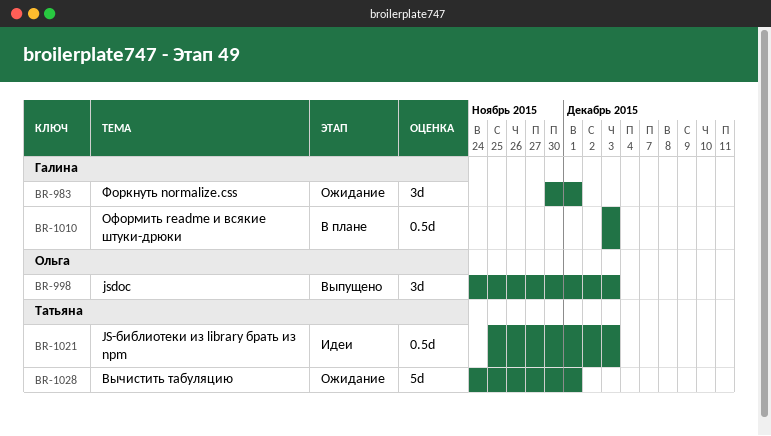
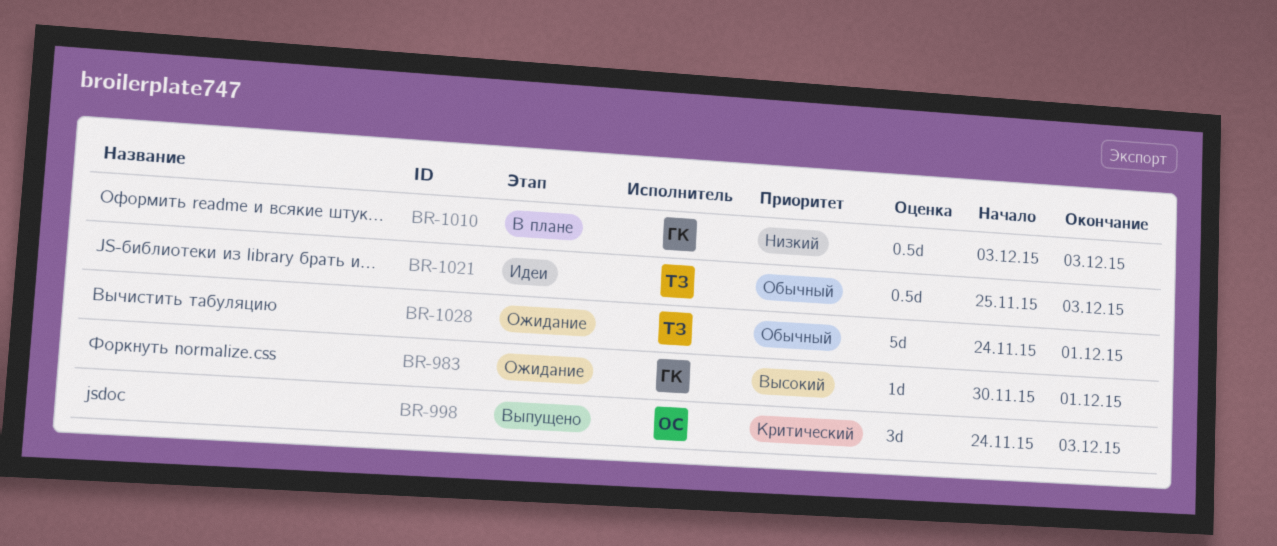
BR-983, estimate: 3d -> 1d

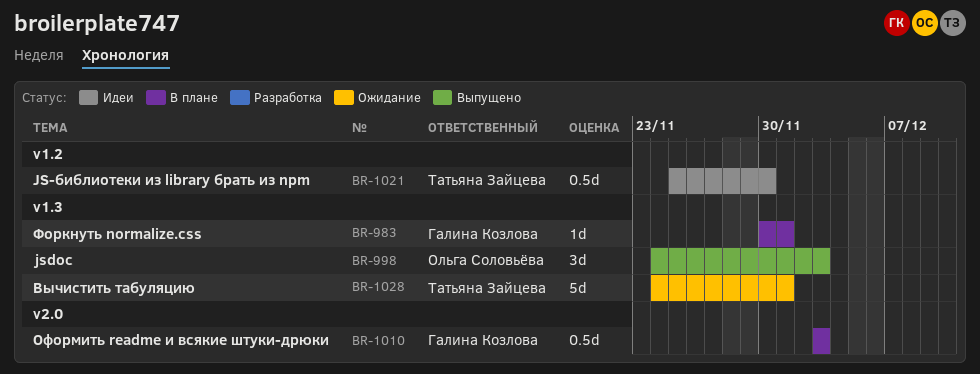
BR-983, status: Ожидание -> В плане
BR-1021, due: Dec 3 -> Nov 30

